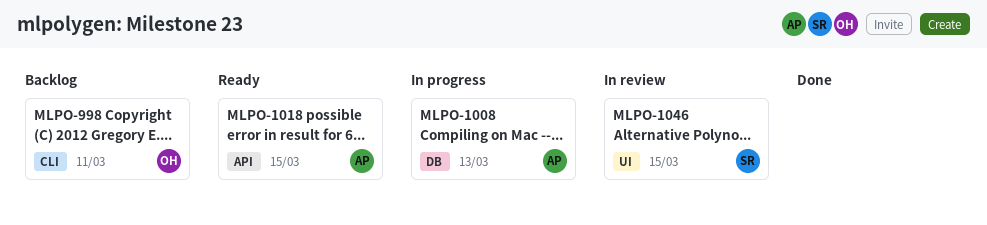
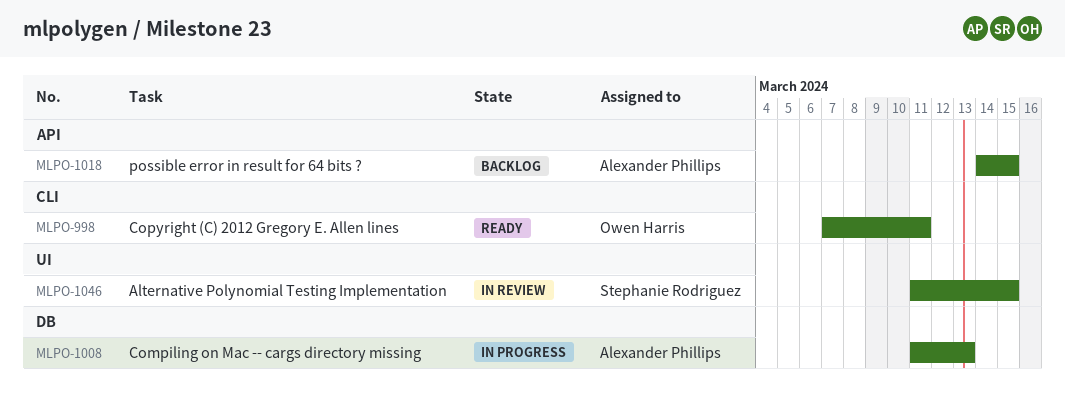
MLPO-998, status: Backlog -> Ready
MLPO-1018, status: Ready -> Backlog

